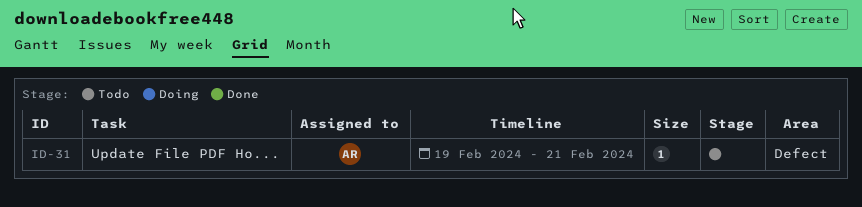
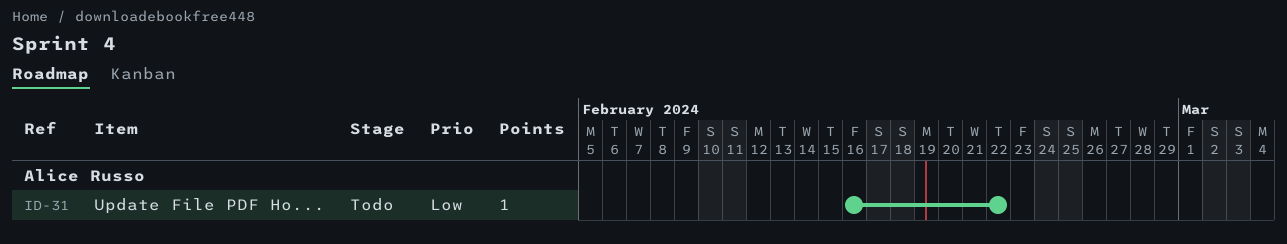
ID-31, start: Feb 19 -> Feb 16
ID-31, due: Feb 21 -> Feb 22

